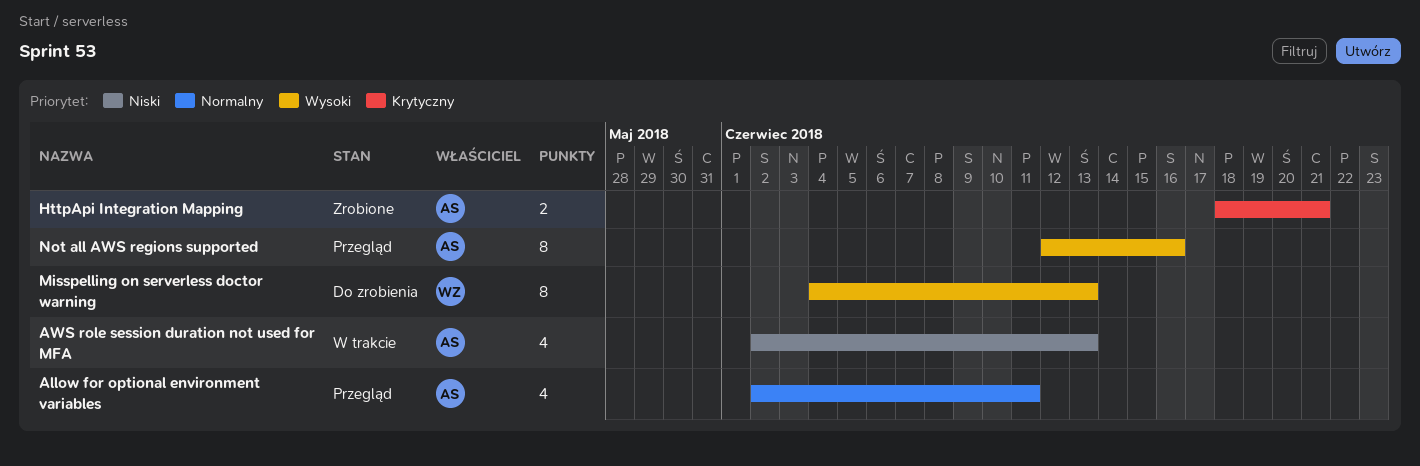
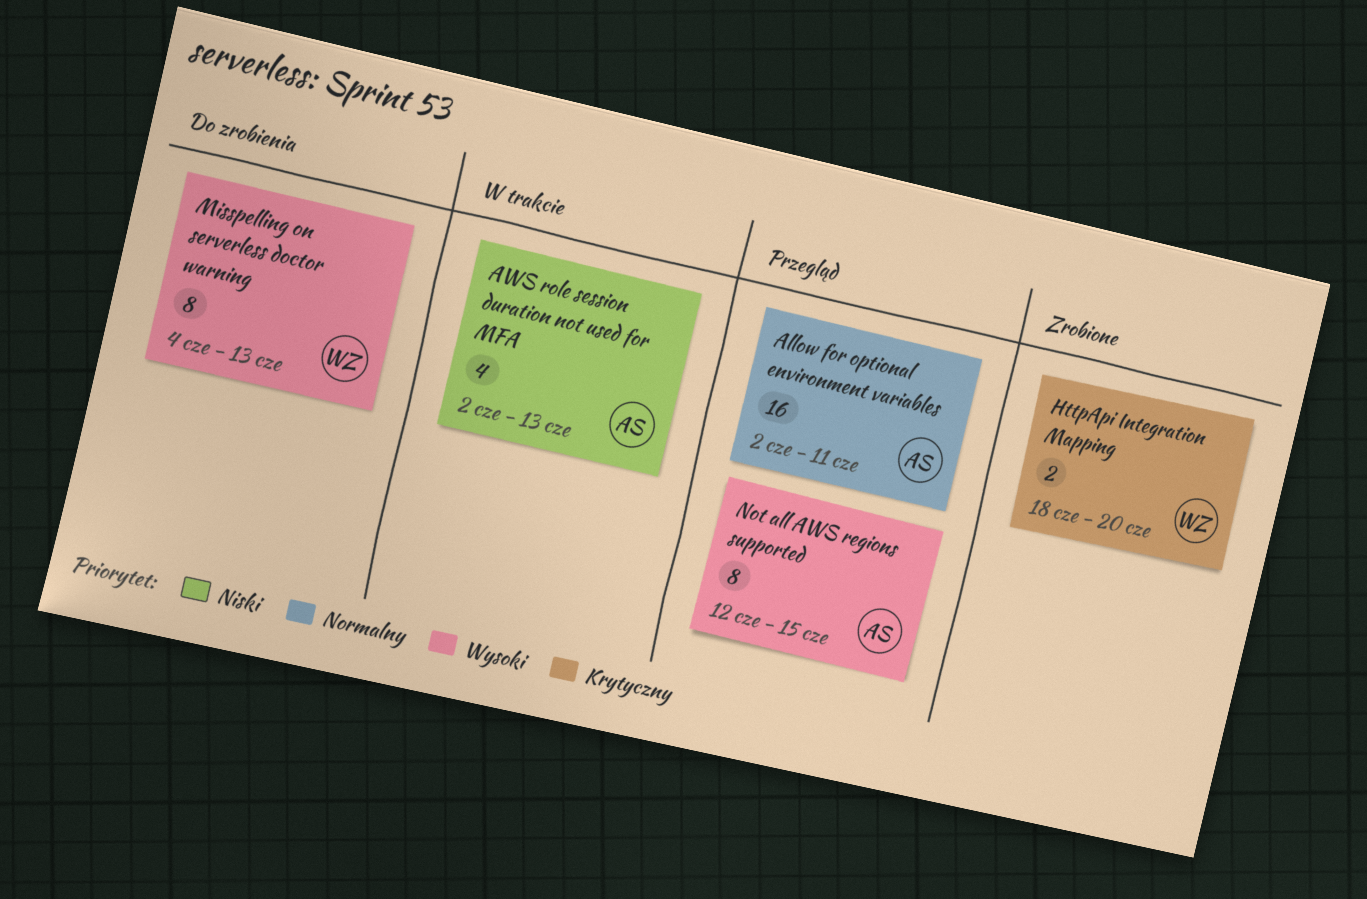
Allow for optional environment variables, estimate: 4 -> 16
HttpApi Integration Mapping, owner: AS -> WZ
HttpApi Integration Mapping, due: Jun 21 -> Jun 20
Not all AWS regions supported, due: Jun 16 -> Jun 15

